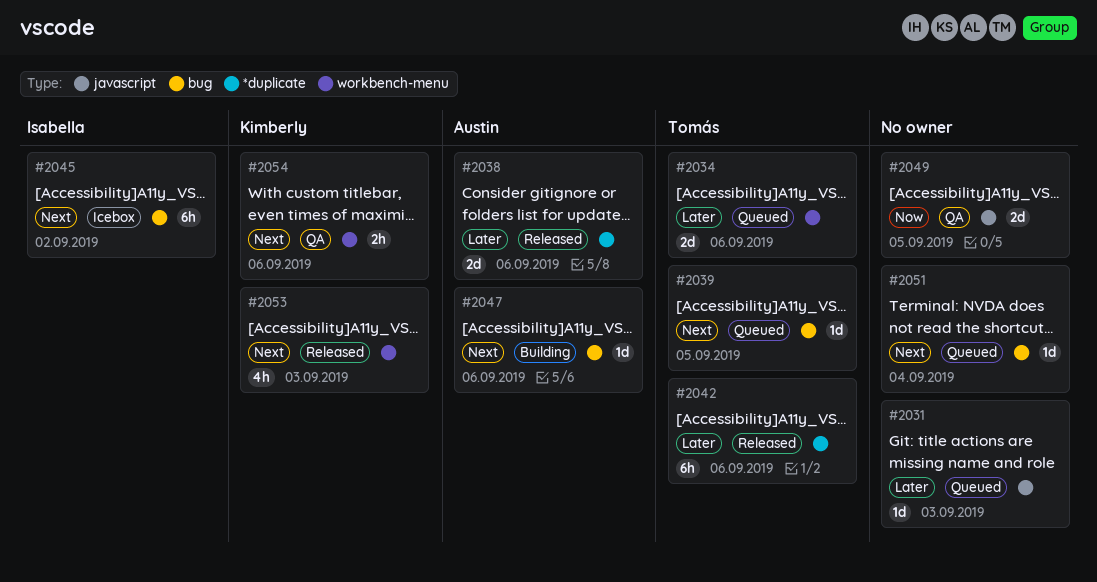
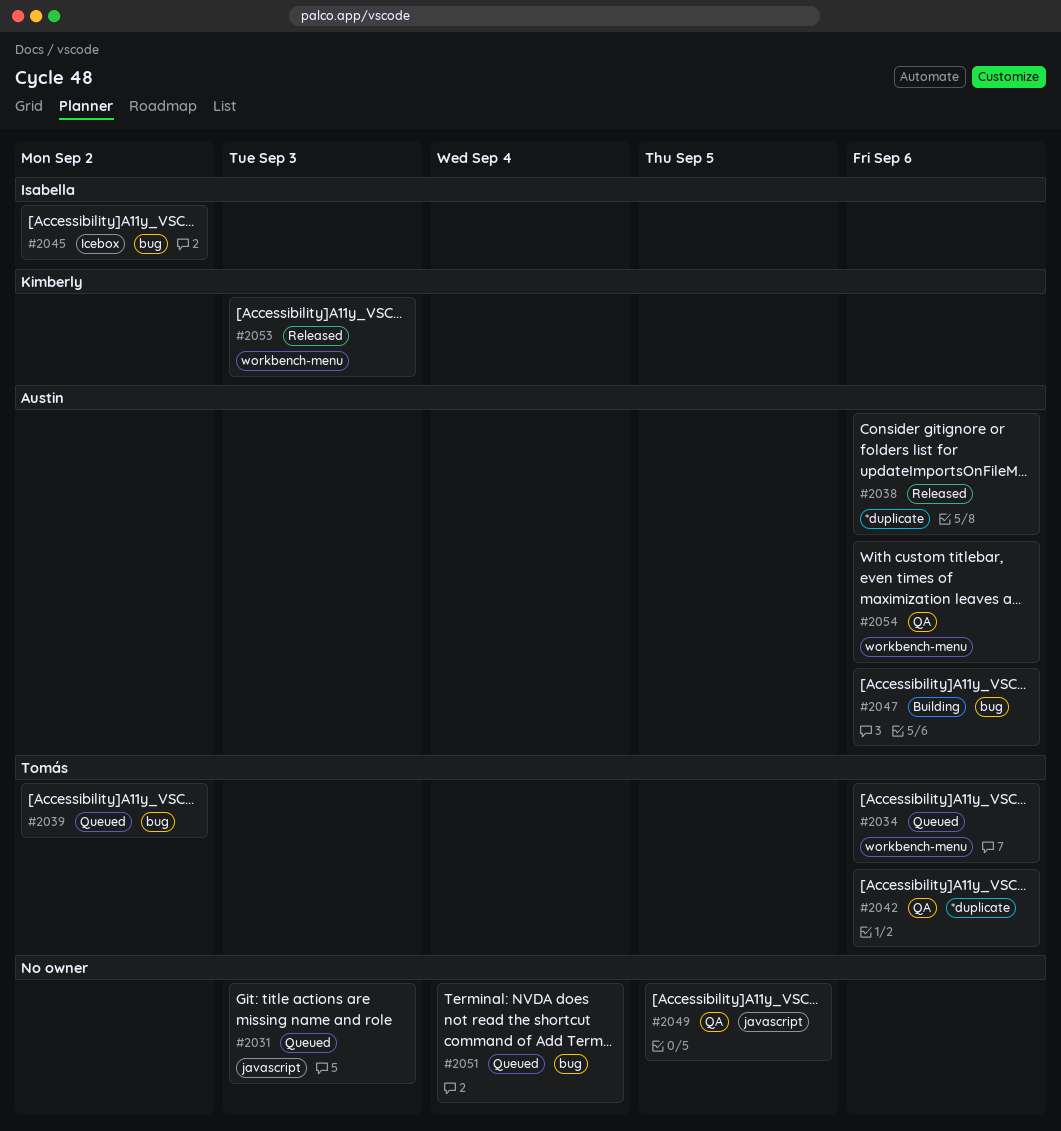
#2039, due: Sep 5 -> Sep 2
#2042, status: Released -> QA
#2054, owner: Kimberly -> Austin

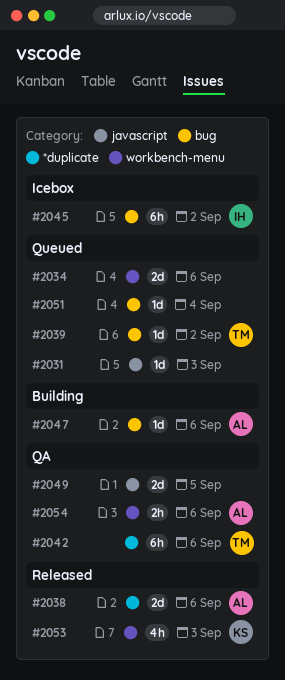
#2034, owner: Tomás -> none

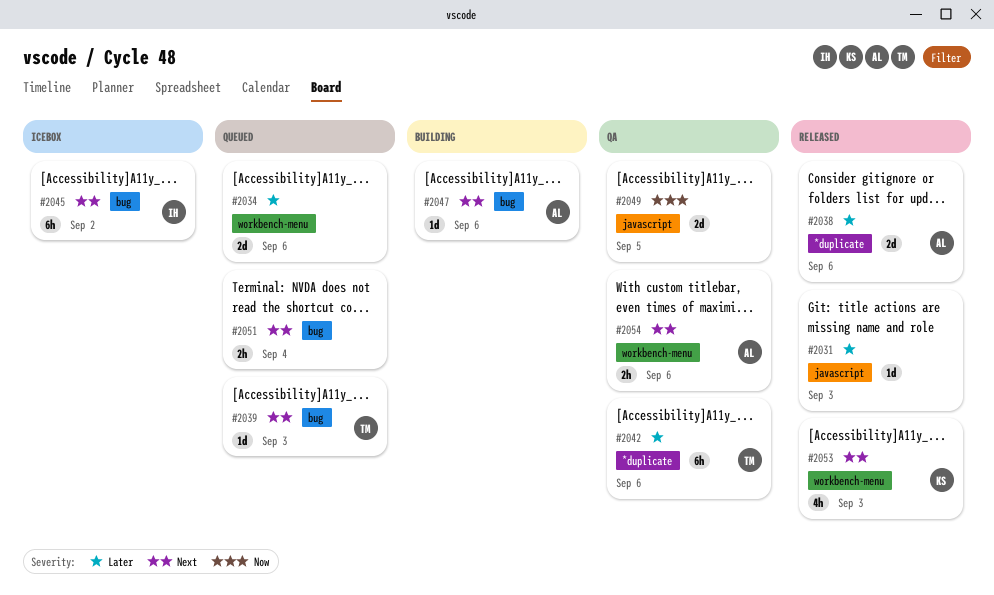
#2031, status: Queued -> Released
#2039, due: Sep 2 -> Sep 3
#2051, estimate: 1d -> 2h

